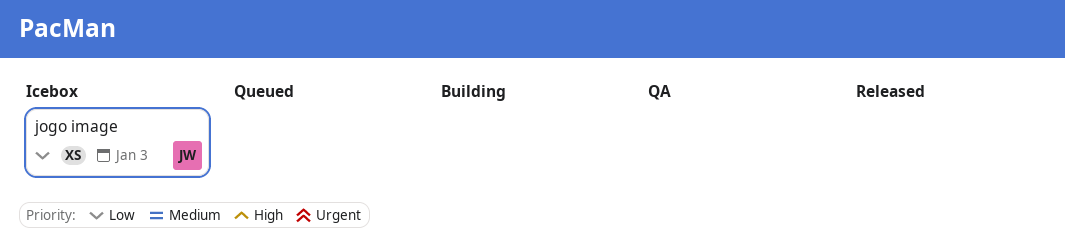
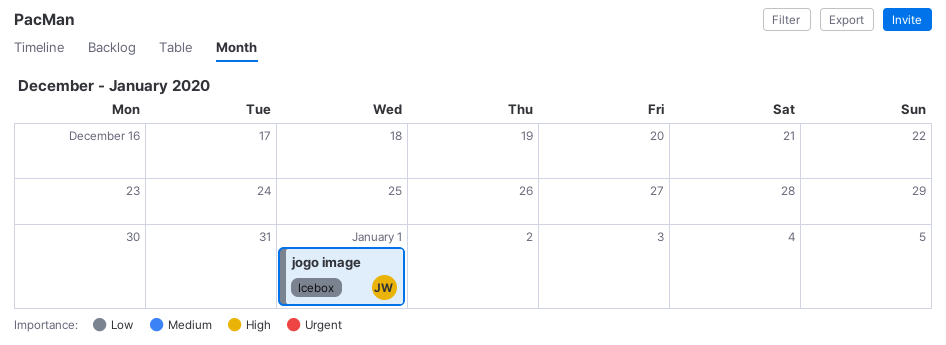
jogo image, due: Jan 3 -> Jan 1

